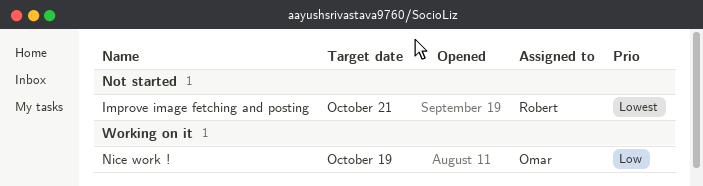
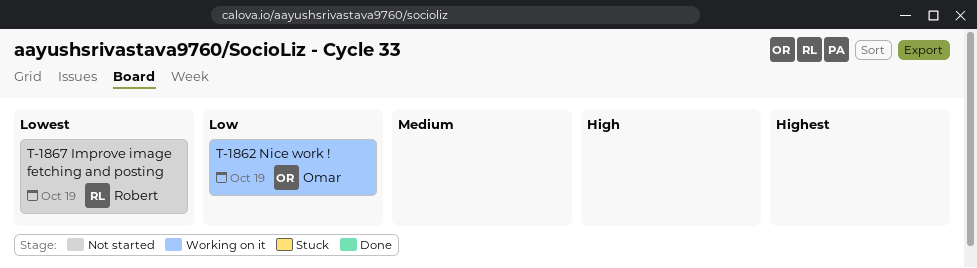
Improve image fetching and posting, due: Oct 21 -> Oct 19

